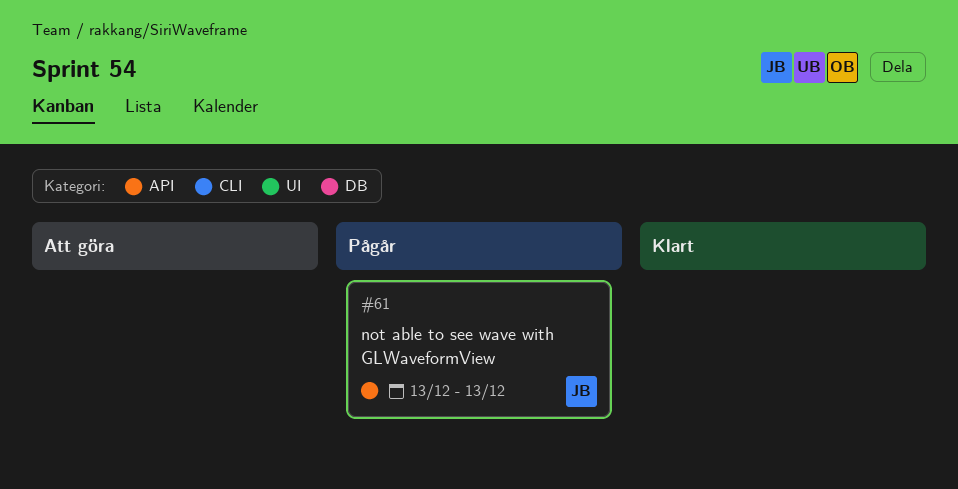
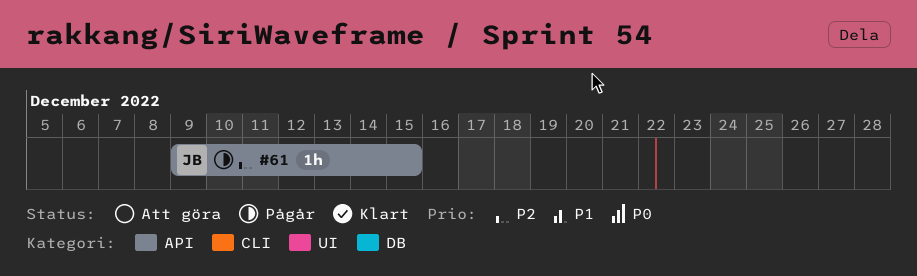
#61, start: Dec 13 -> Dec 9
#61, due: Dec 13 -> Dec 15

